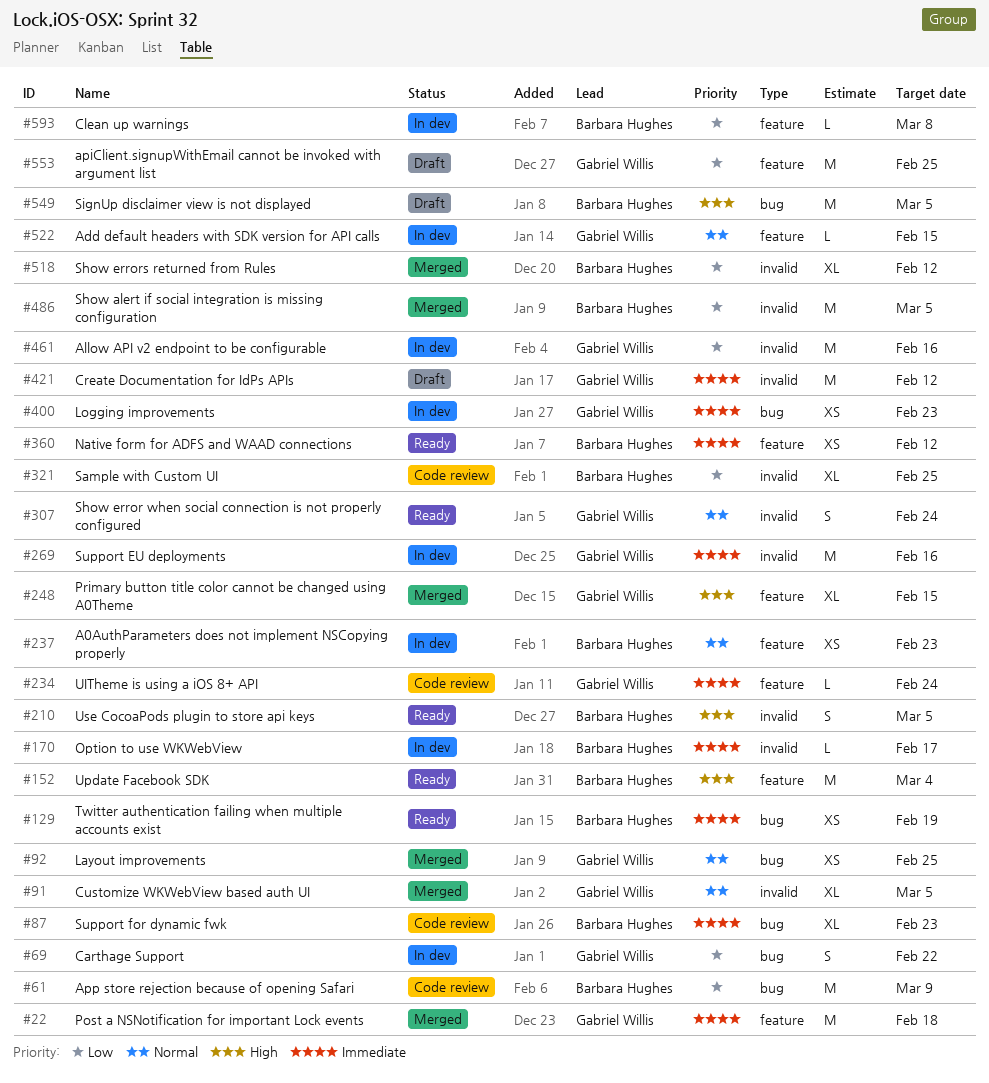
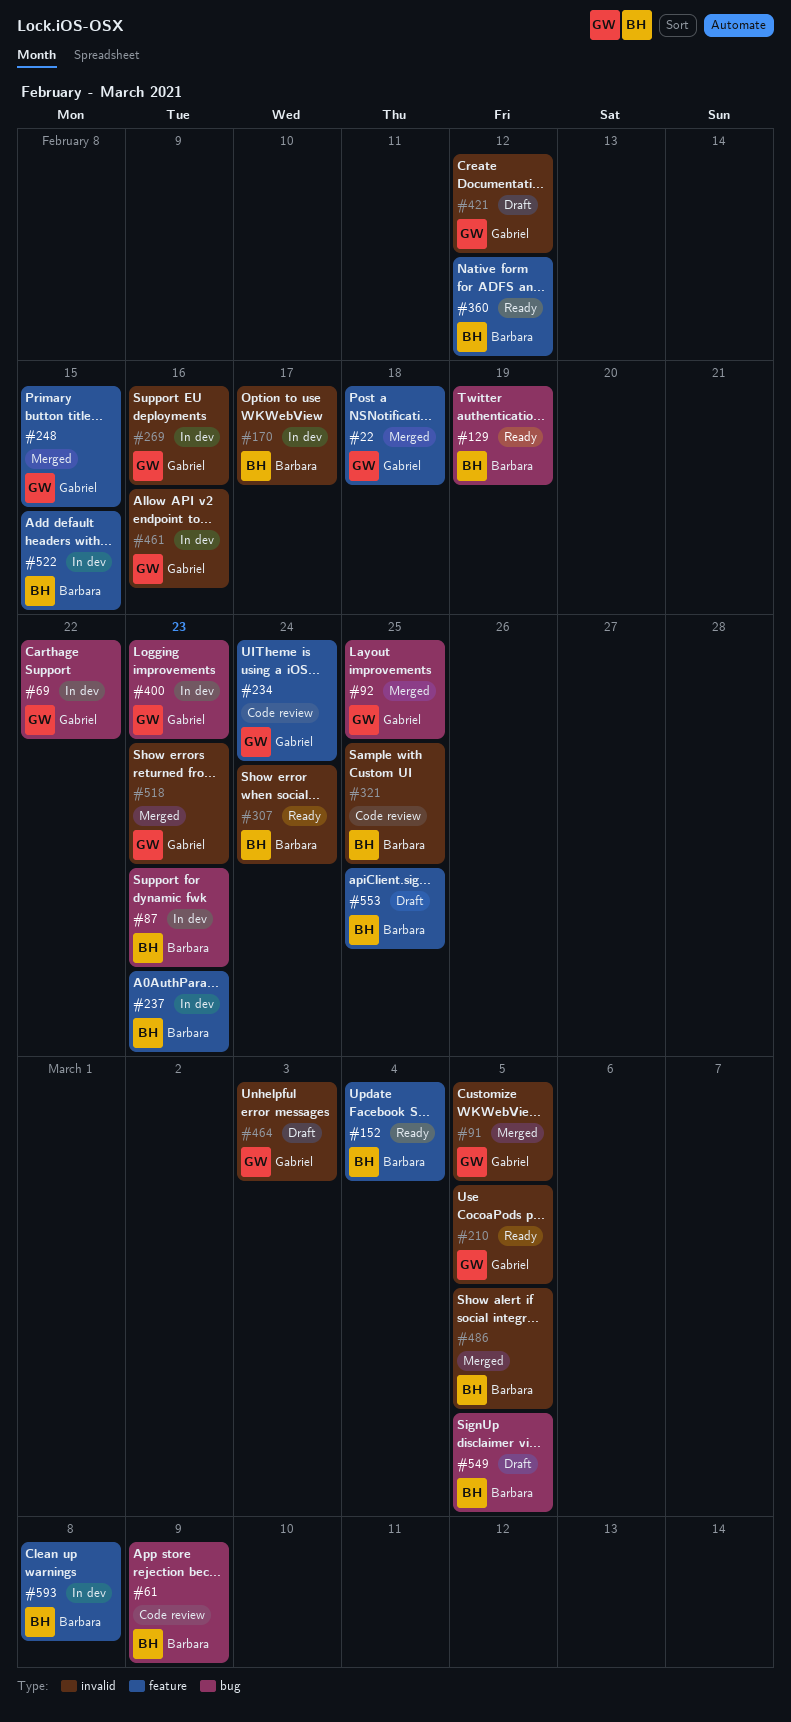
#87, status: Code review -> In dev
#210, owner: Barbara Hughes -> Gabriel Willis
#307, owner: Gabriel Willis -> Barbara Hughes
#464: none -> present
#518, owner: Barbara Hughes -> Gabriel Willis
#518, due: Feb 12 -> Feb 23
#522, owner: Gabriel Willis -> Barbara Hughes
#553, owner: Gabriel Willis -> Barbara Hughes

